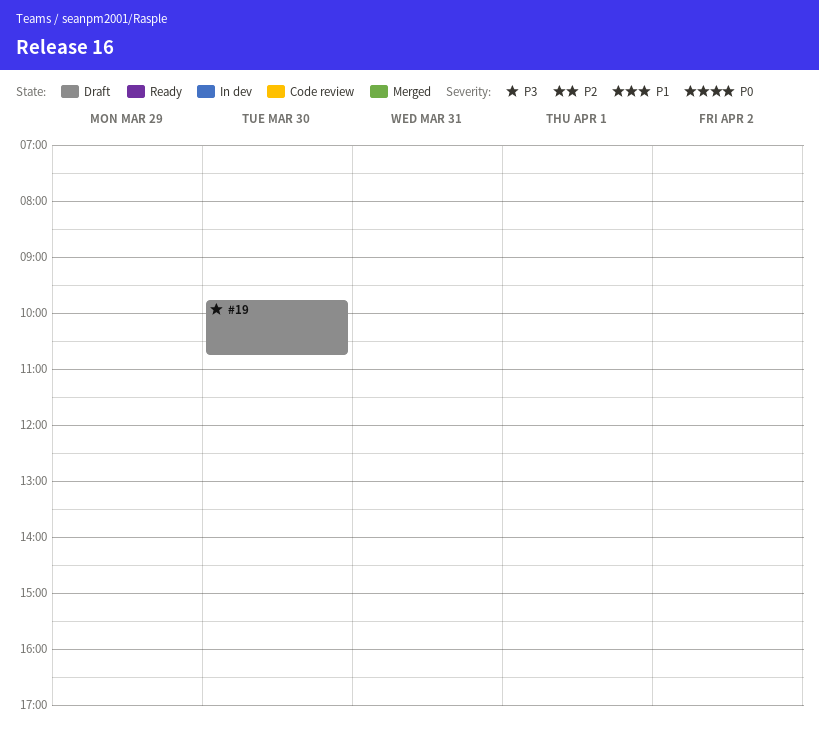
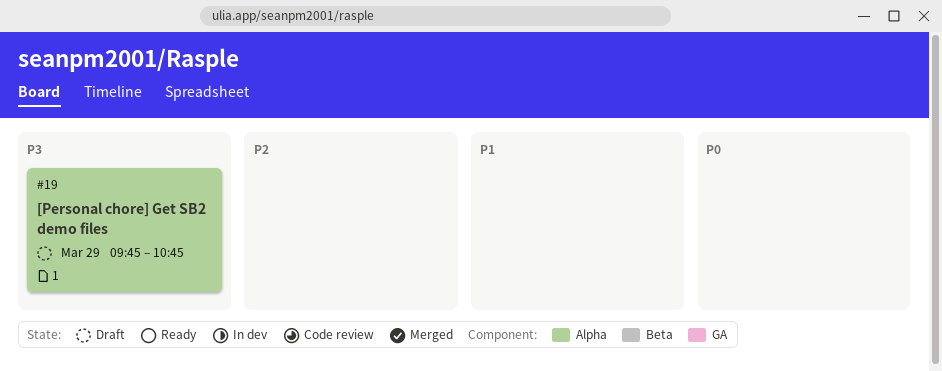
#19, day: Mar 30 -> Mar 29

